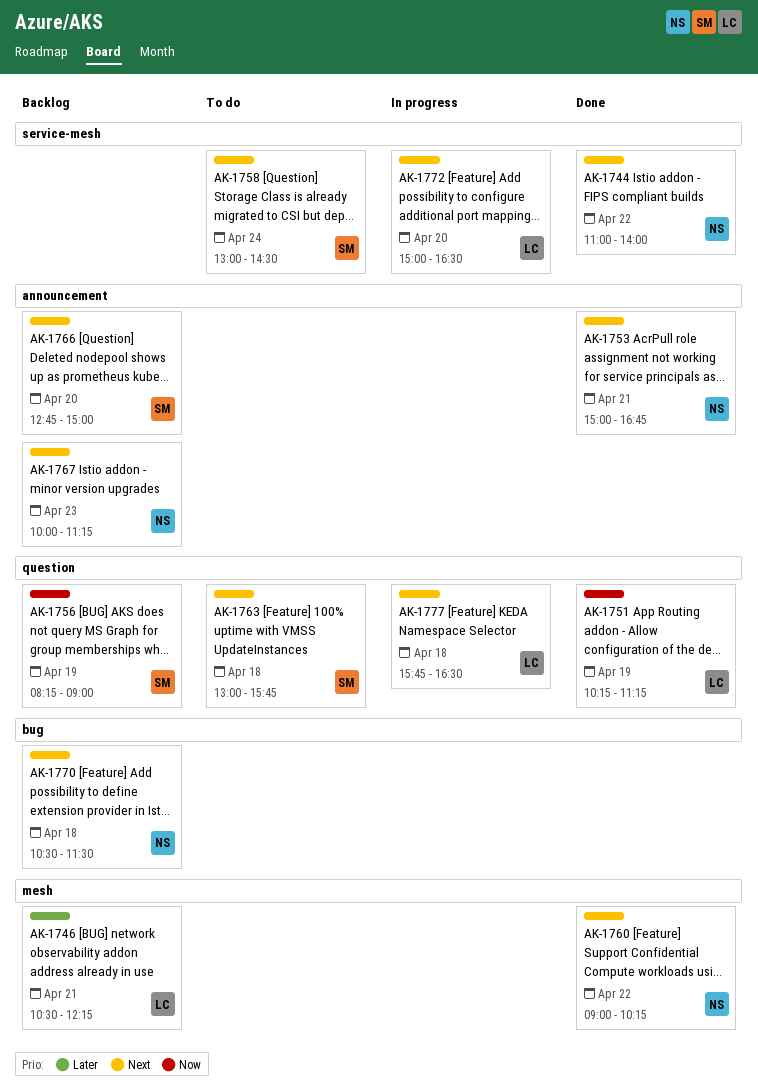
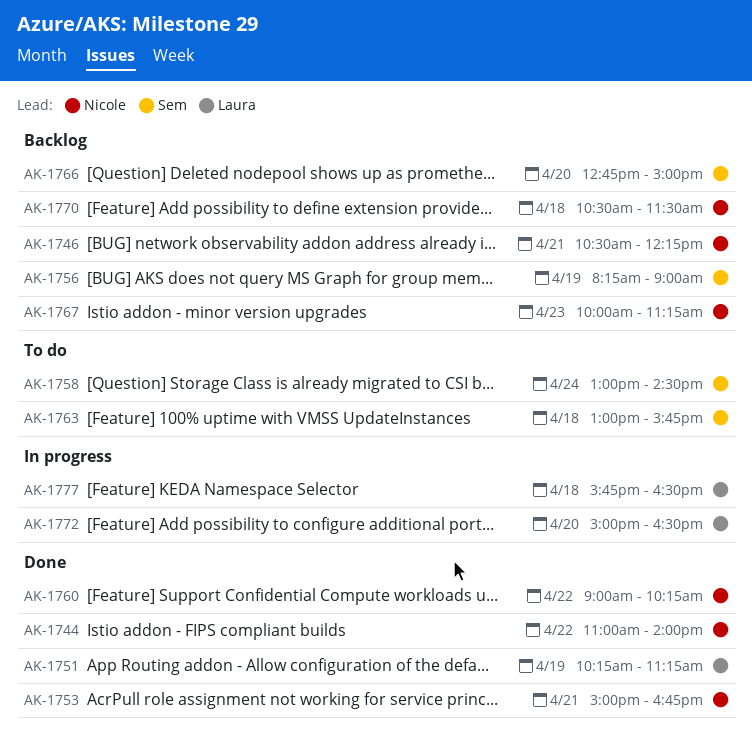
AK-1746, owner: Laura -> Nicole

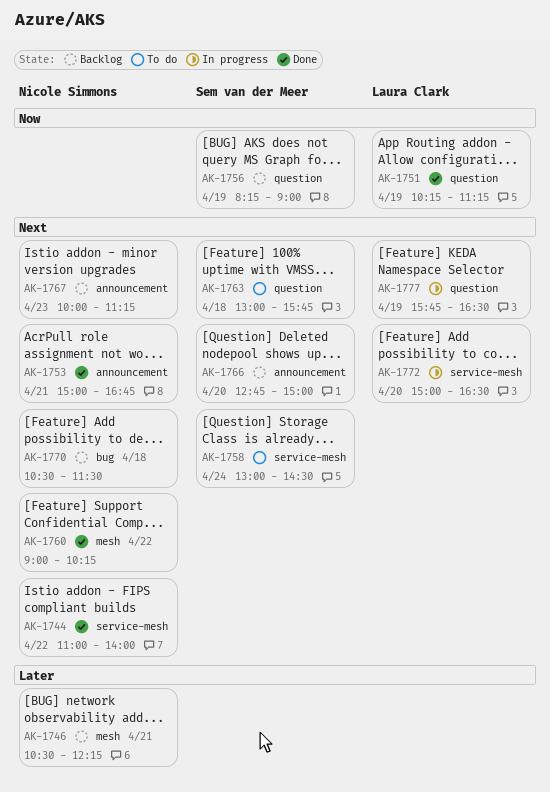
AK-1777, day: Apr 18 -> Apr 19

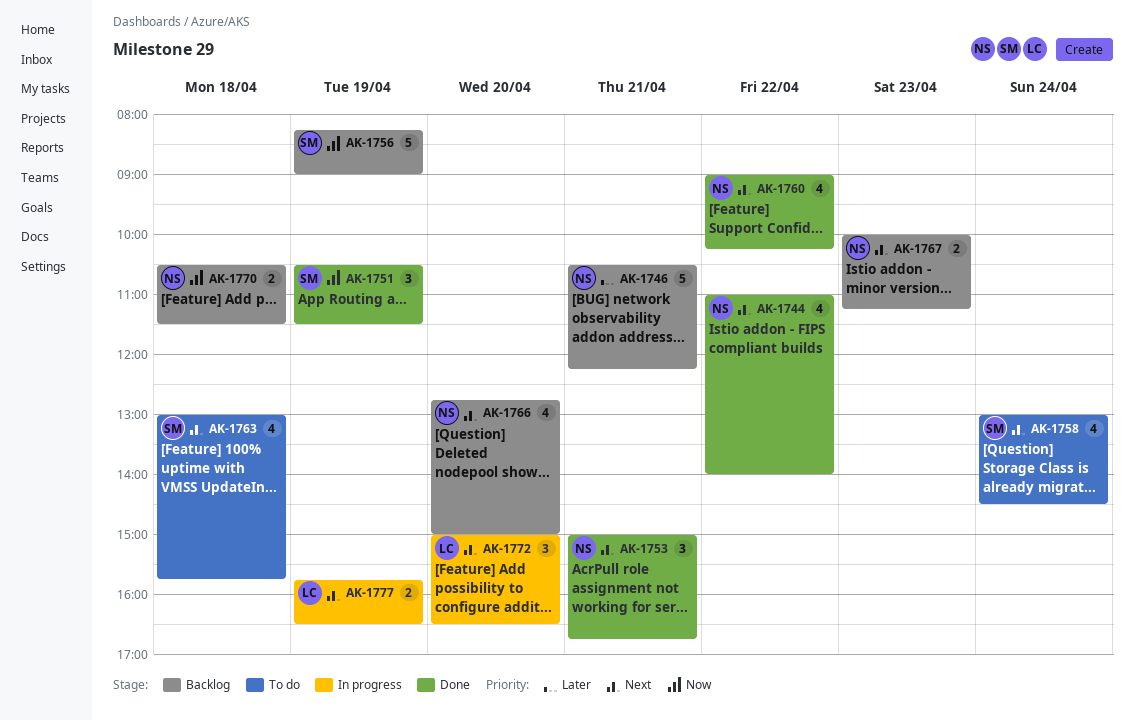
AK-1751, owner: Laura Clark -> Sem van der Meer
AK-1751, begins: 10:15 -> 10:30
AK-1751, ends: 11:15 -> 11:30
AK-1766, owner: Sem van der Meer -> Nicole Simmons
AK-1770, priority: Next -> Now

